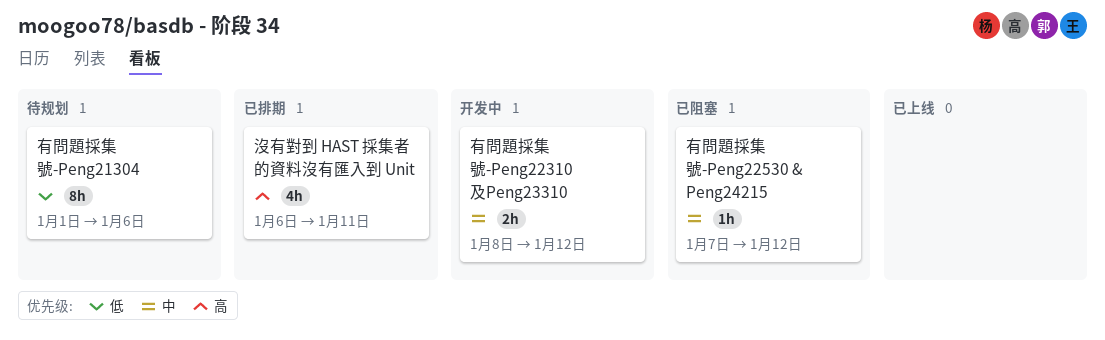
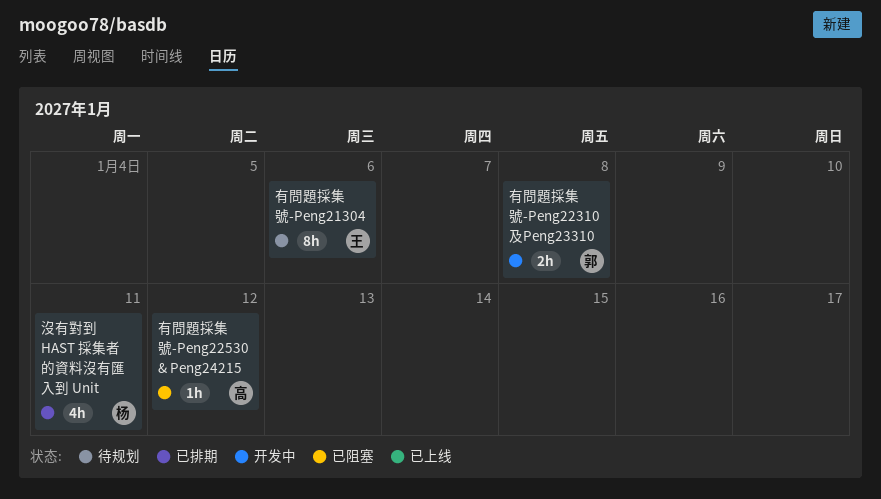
有問題採集號-Peng22310及Peng23310, due: Jan 12 -> Jan 8

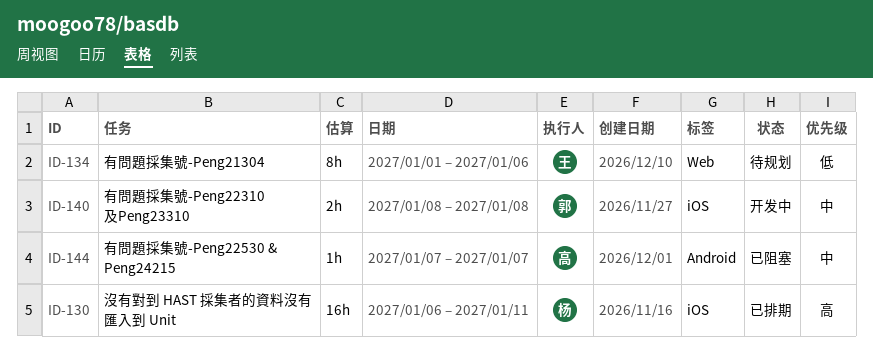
有問題採集號-Peng22530 & Peng24215, due: Jan 12 -> Jan 7
沒有對到 HAST 採集者的資料沒有匯入到 Unit, estimate: 4h -> 16h

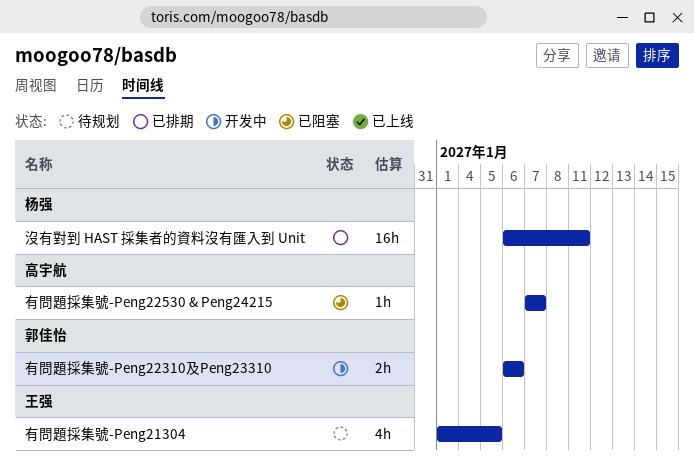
有問題採集號-Peng21304, estimate: 8h -> 4h
有問題採集號-Peng21304, due: Jan 6 -> Jan 5
有問題採集號-Peng22310及Peng23310, start: Jan 8 -> Jan 6
有問題採集號-Peng22310及Peng23310, due: Jan 8 -> Jan 6

